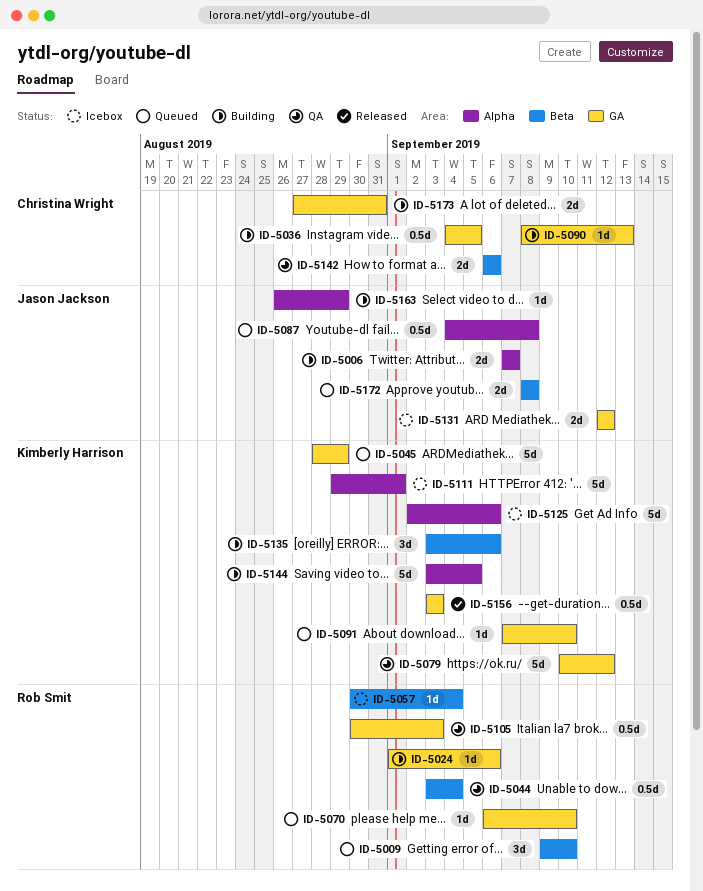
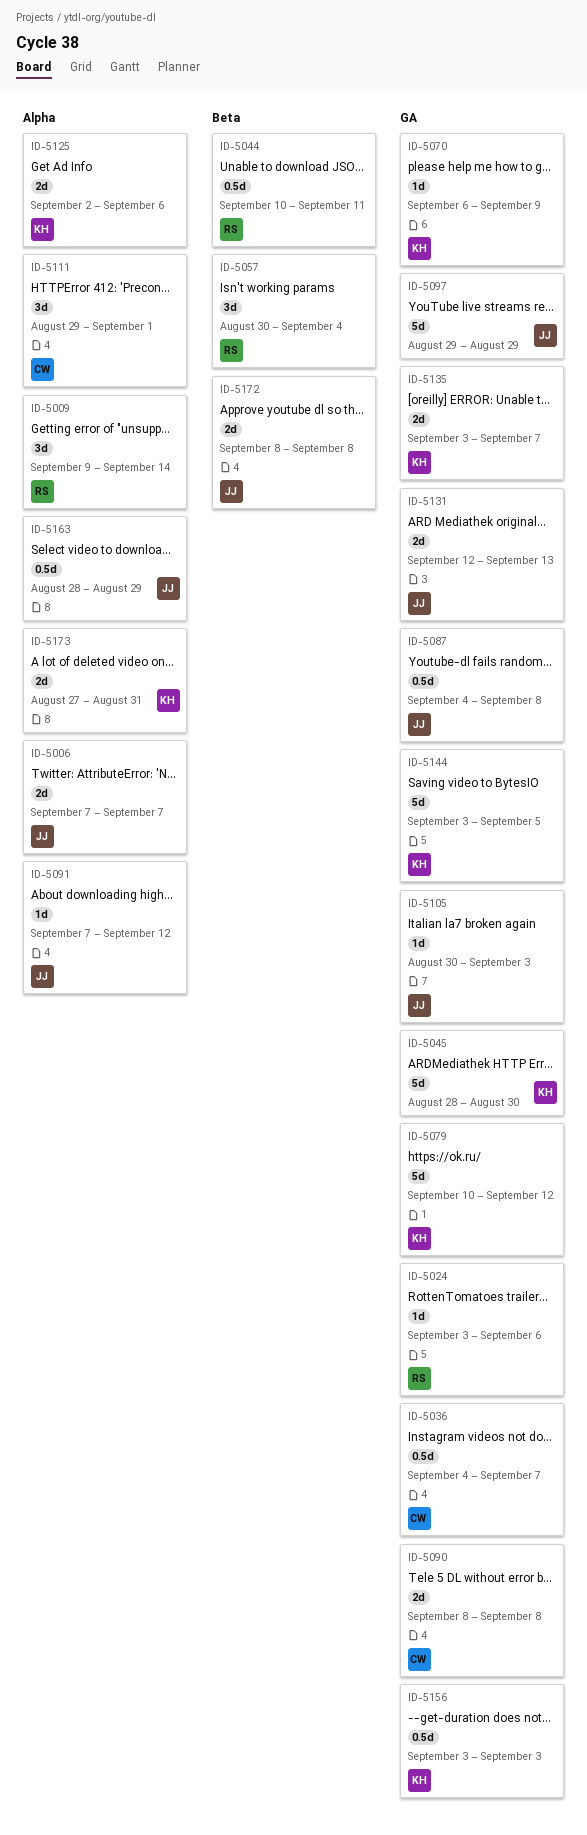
ID-5009, label: Beta -> Alpha
ID-5009, due: Sep 10 -> Sep 14
ID-5024, start: Sep 1 -> Sep 3
ID-5036, due: Sep 5 -> Sep 7
ID-5044, start: Sep 3 -> Sep 10
ID-5044, due: Sep 4 -> Sep 11
ID-5045, due: Aug 29 -> Aug 30
ID-5057, estimate: 1d -> 3d
ID-5070, owner: Rob Smit -> Kimberly Harrison
ID-5070, due: Sep 10 -> Sep 9
ID-5087, label: Alpha -> GA
ID-5090, estimate: 1d -> 2d
ID-5090, due: Sep 13 -> Sep 8
ID-5091, owner: Kimberly Harrison -> Jason Jackson
ID-5091, label: GA -> Alpha
ID-5091, due: Sep 10 -> Sep 12
ID-5097: none -> present
ID-5105, owner: Rob Smit -> Jason Jackson
ID-5105, estimate: 0.5d -> 1d
ID-5111, owner: Kimberly Harrison -> Christina Wright
ID-5111, estimate: 5d -> 3d
ID-5125, estimate: 5d -> 2d
ID-5131, due: Sep 12 -> Sep 13
ID-5135, label: Beta -> GA
ID-5135, estimate: 3d -> 2d
ID-5135, due: Sep 6 -> Sep 7
ID-5142: present -> none
ID-5144, label: Alpha -> GA
ID-5163, estimate: 1d -> 0.5d
ID-5163, start: Aug 26 -> Aug 28
ID-5173, owner: Christina Wright -> Kimberly Harrison
ID-5173, label: GA -> Alpha

